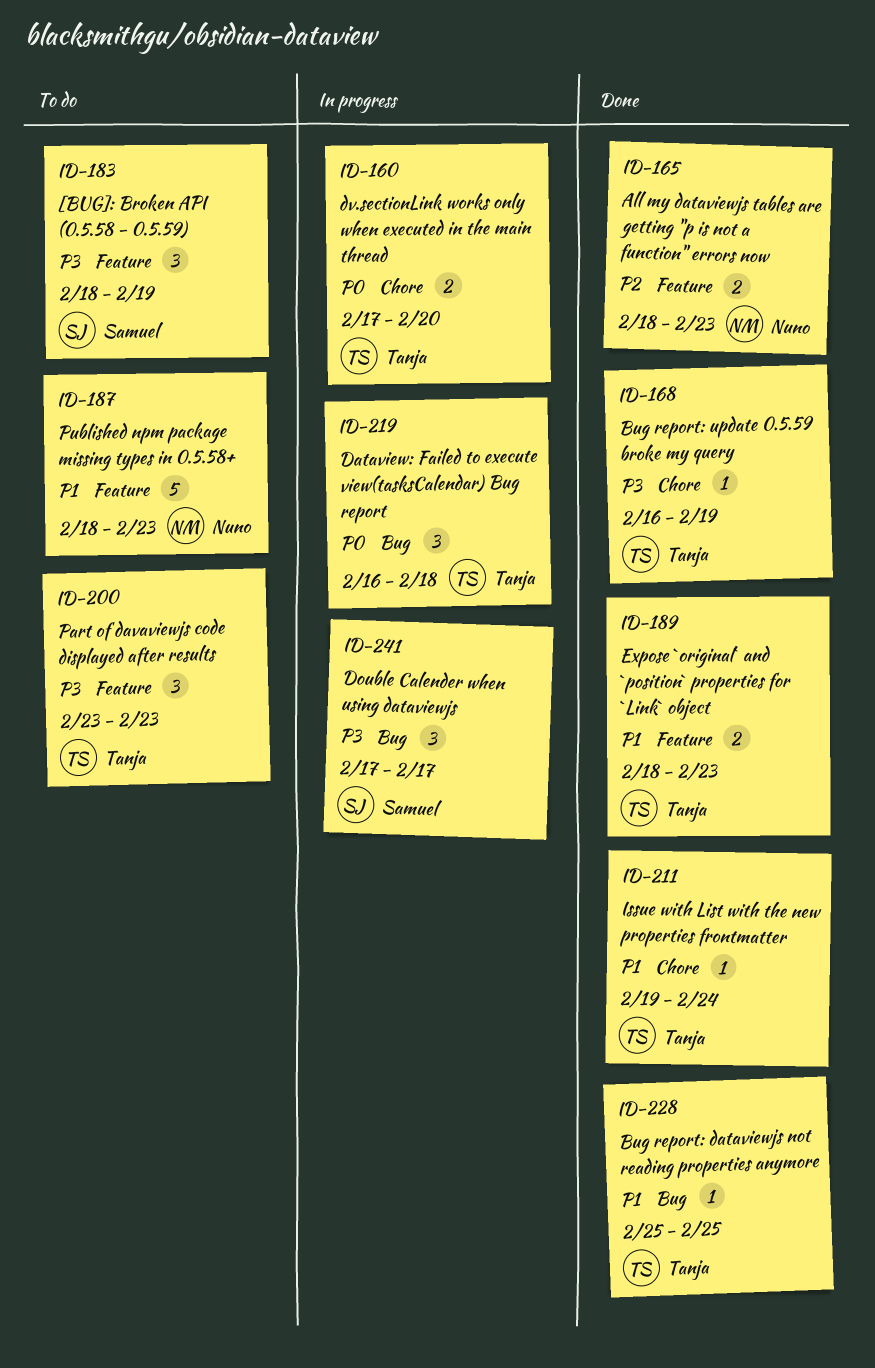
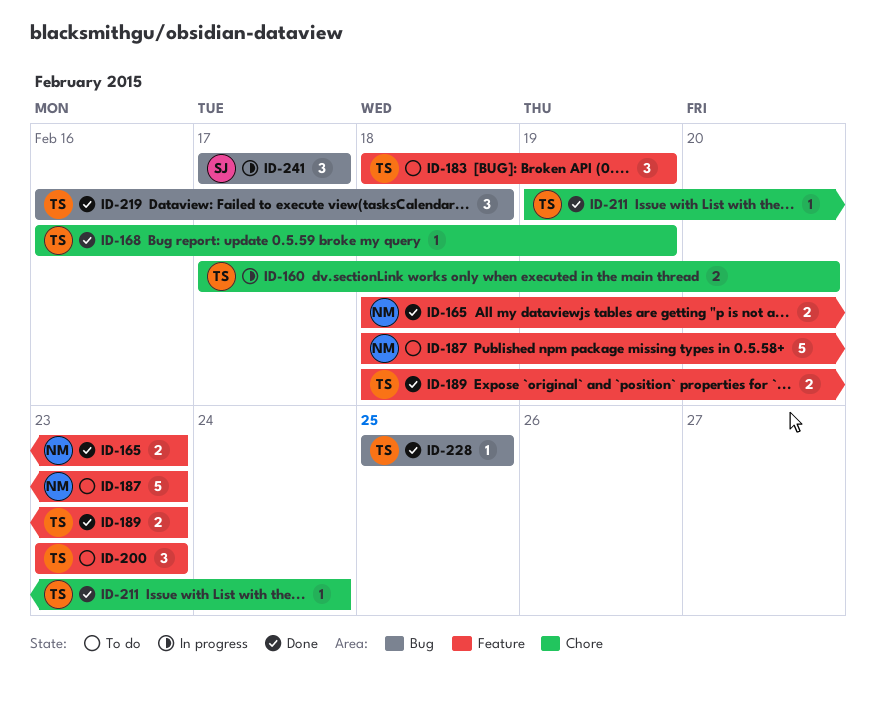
ID-183, owner: Samuel -> Tanja
ID-219, status: In progress -> Done

